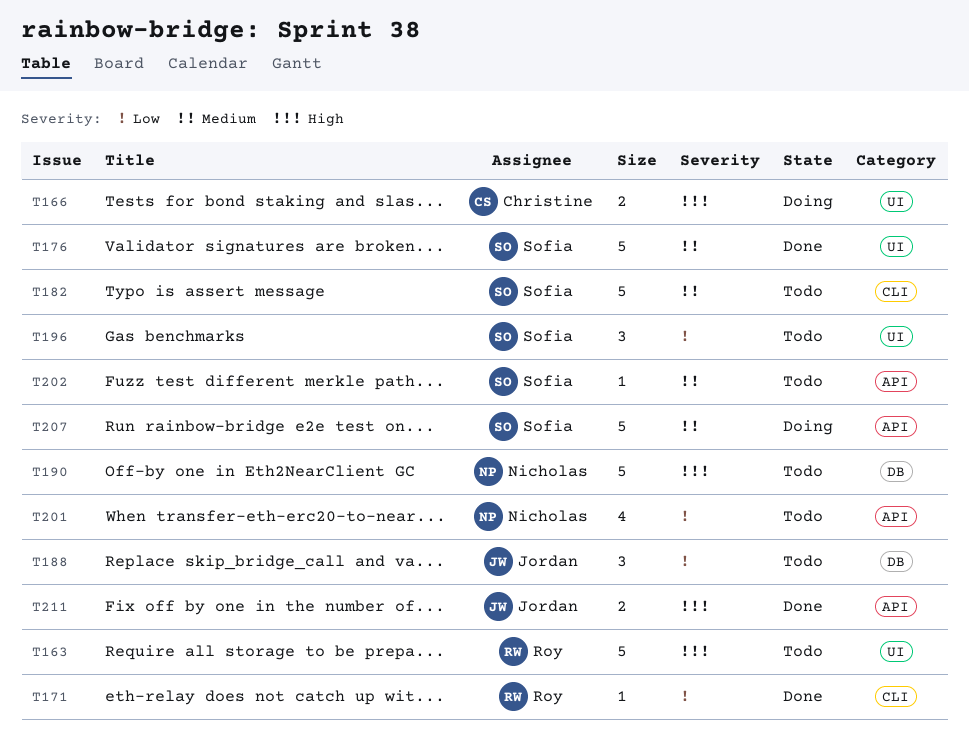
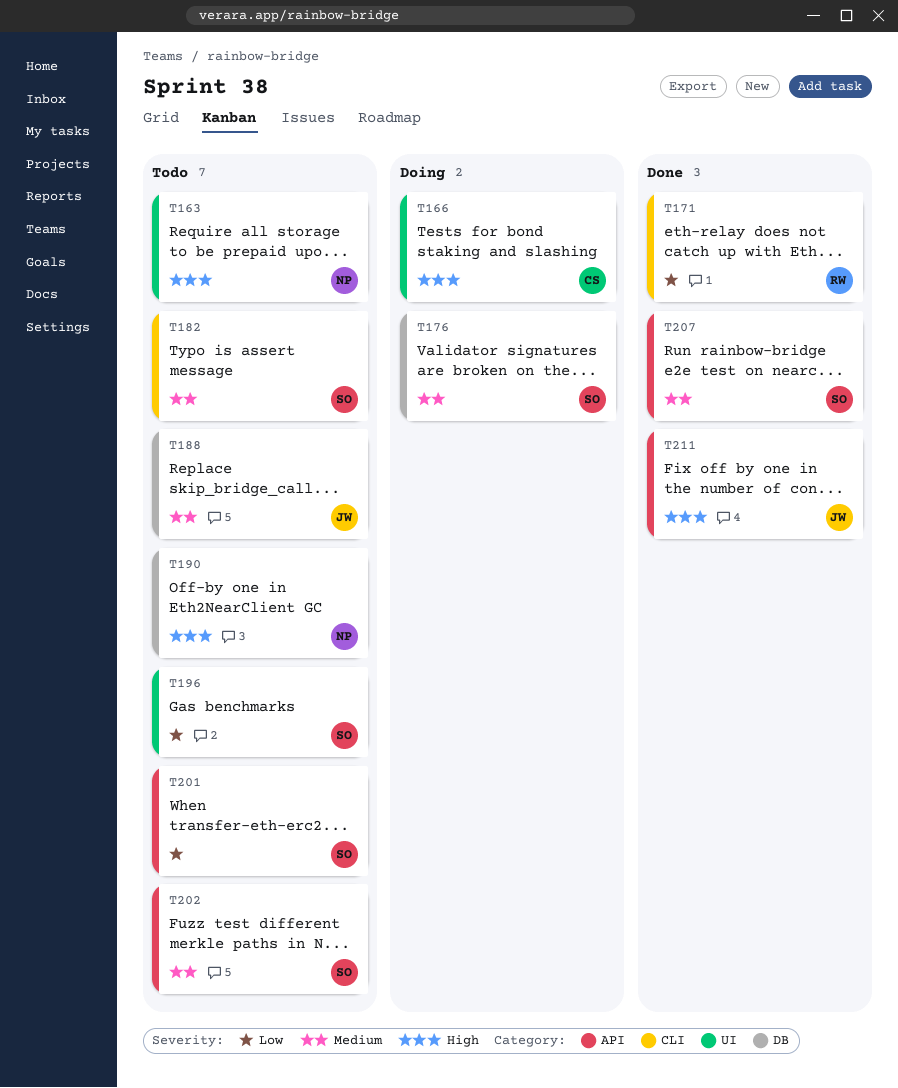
T163, owner: Roy -> Nicholas
T176, status: Done -> Doing
T176, label: UI -> DB
T188, priority: Low -> Medium
T201, owner: Nicholas -> Sofia
T207, status: Doing -> Done

